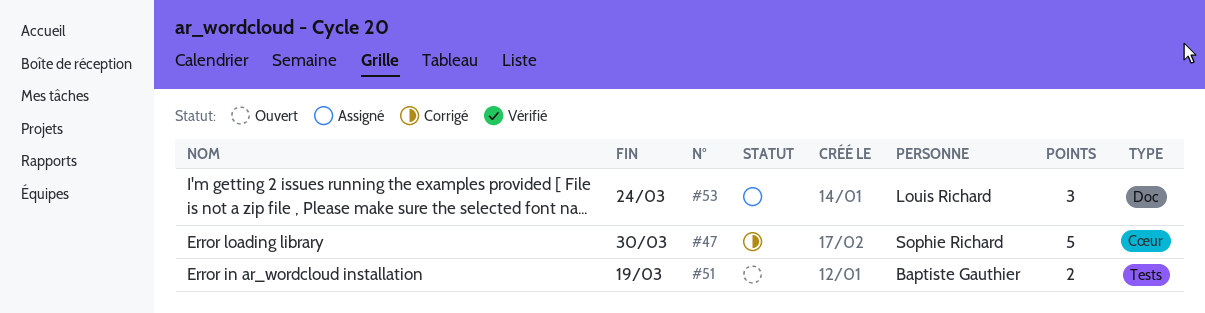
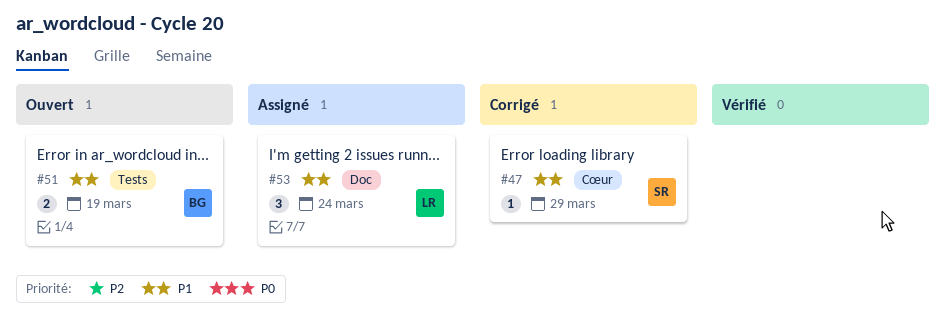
#47, estimate: 5 -> 1
#47, due: Mar 30 -> Mar 29

